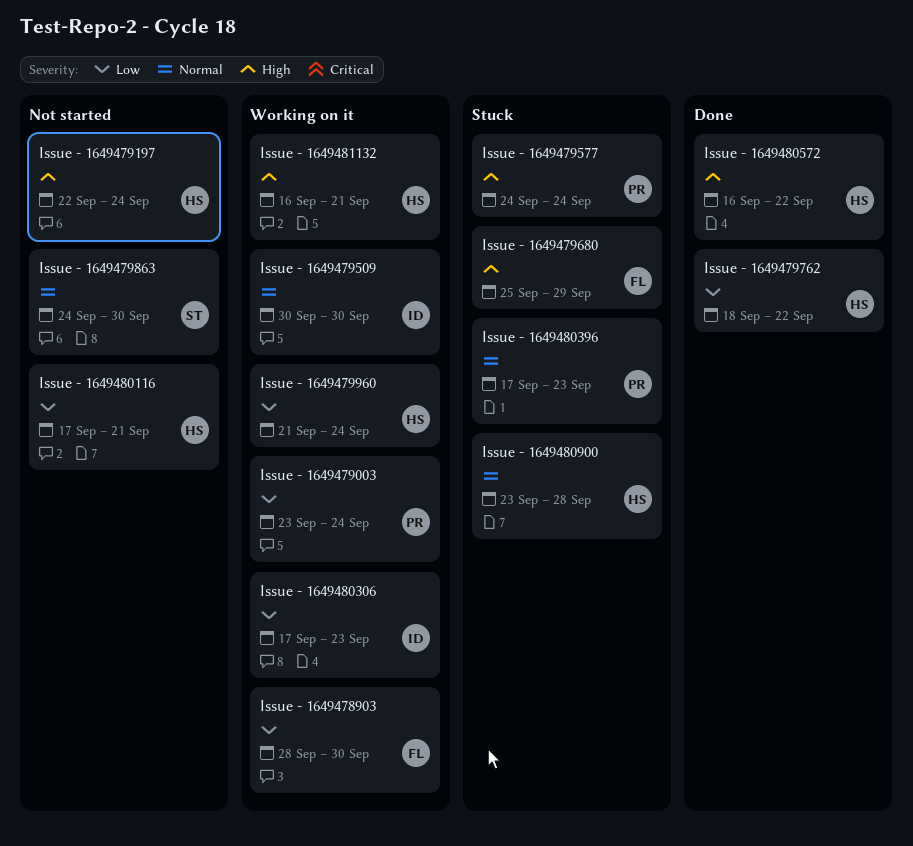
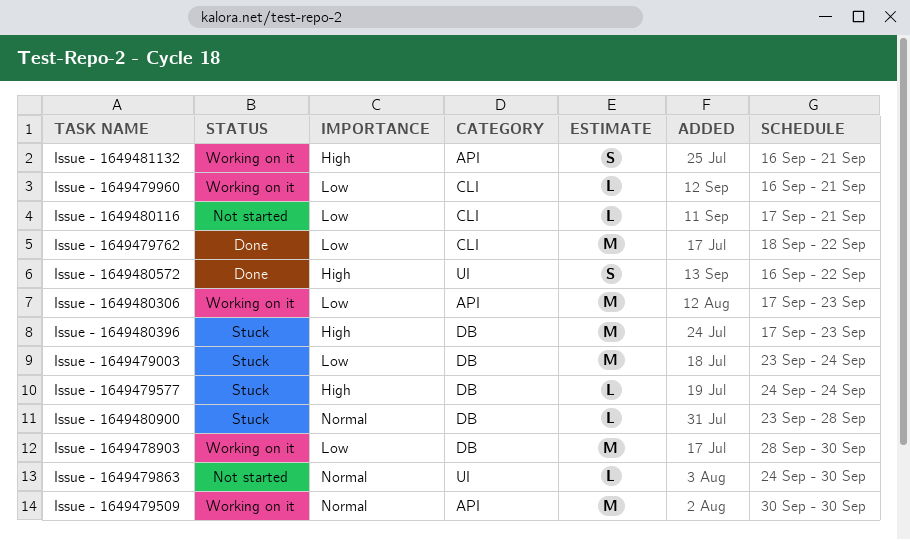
Issue - 1649479003, status: Working on it -> Stuck
Issue - 1649479197: present -> none
Issue - 1649479680: present -> none
Issue - 1649479960, start: Sep 21 -> Sep 16
Issue - 1649479960, due: Sep 24 -> Sep 21
Issue - 1649480396, priority: Normal -> High

